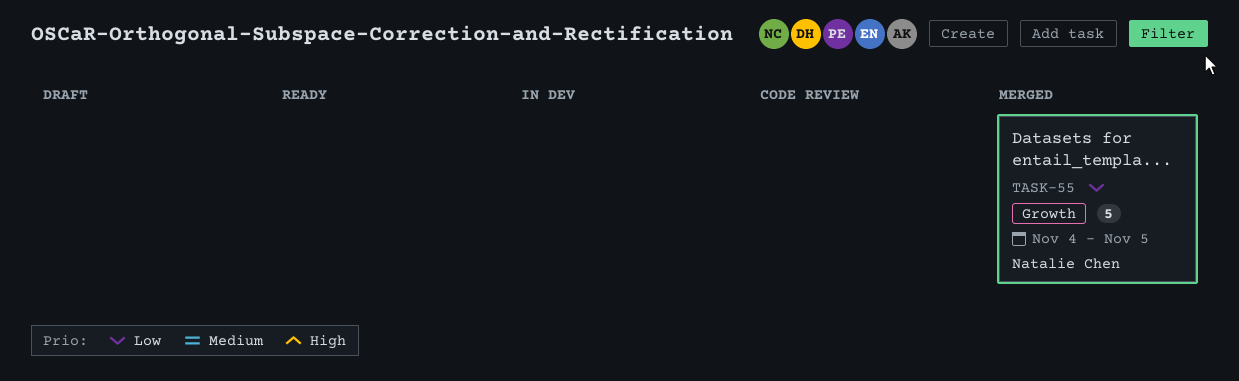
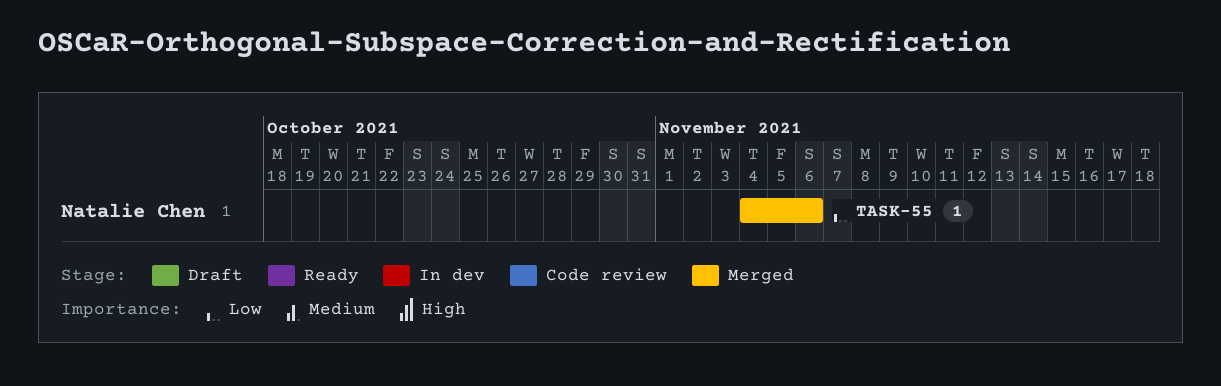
TASK-55, estimate: 5 -> 1
TASK-55, due: Nov 5 -> Nov 6

